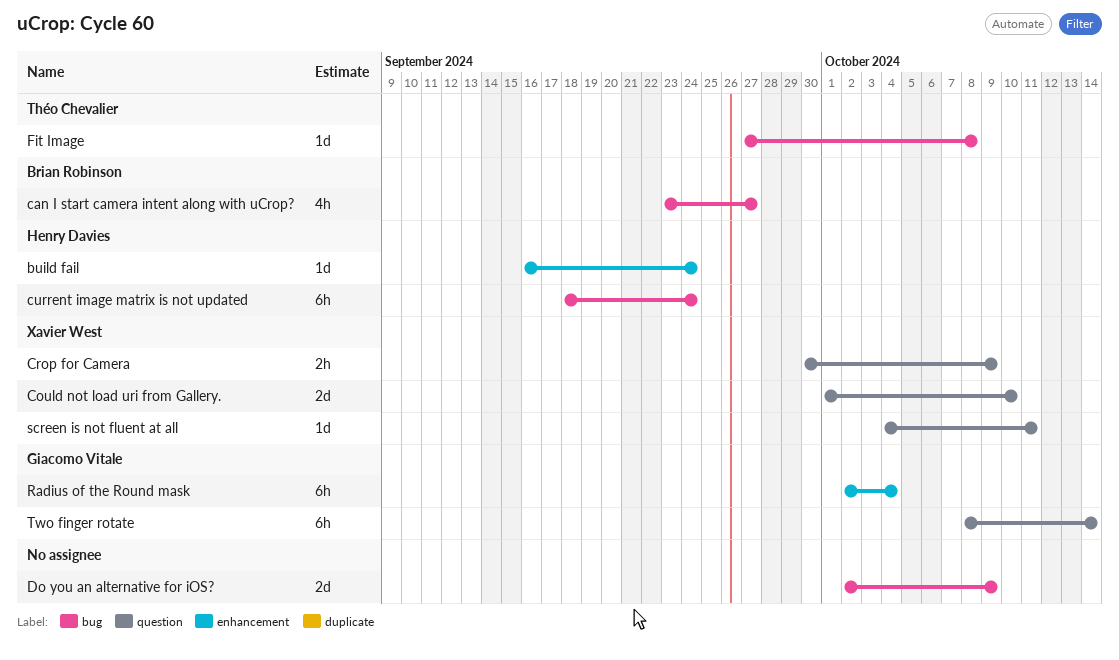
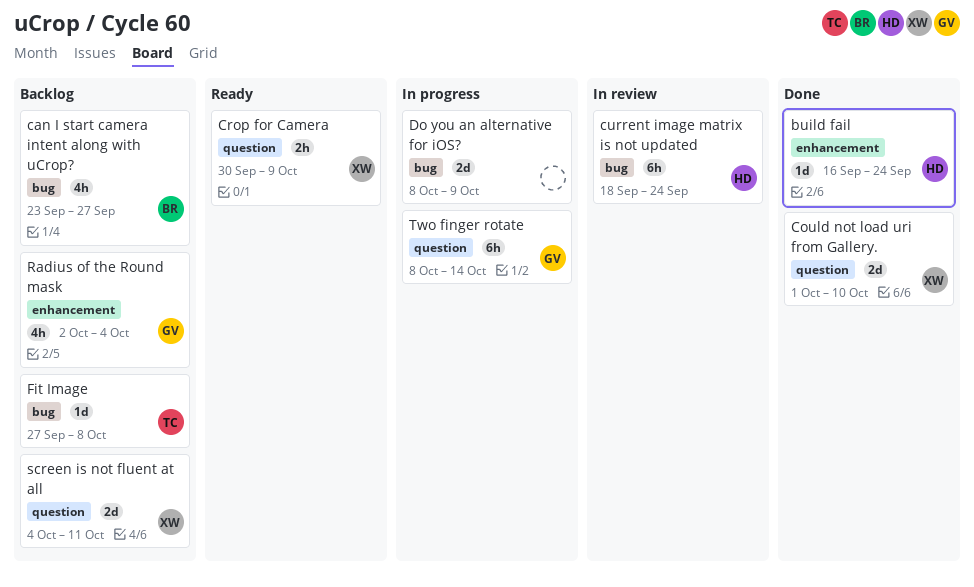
Do you an alternative for iOS?, start: Oct 2 -> Oct 8
Radius of the Round mask, estimate: 6h -> 4h
screen is not fluent at all, estimate: 1d -> 2d

